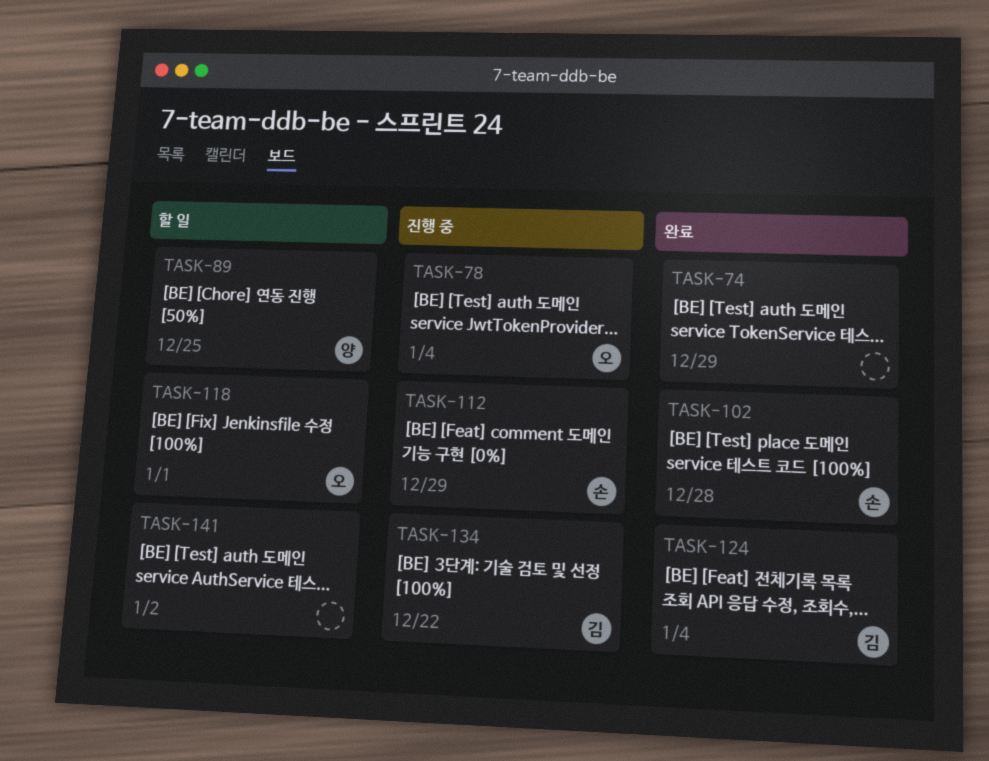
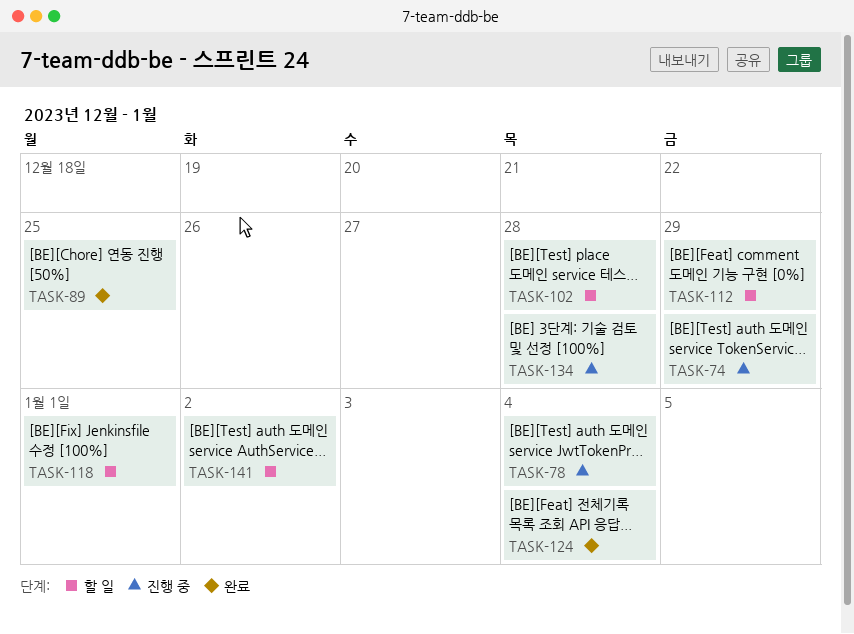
TASK-74, status: 완료 -> 진행 중
TASK-89, status: 할 일 -> 완료
TASK-102, status: 완료 -> 할 일
TASK-112, status: 진행 중 -> 할 일
TASK-134, due: Dec 22 -> Dec 28

